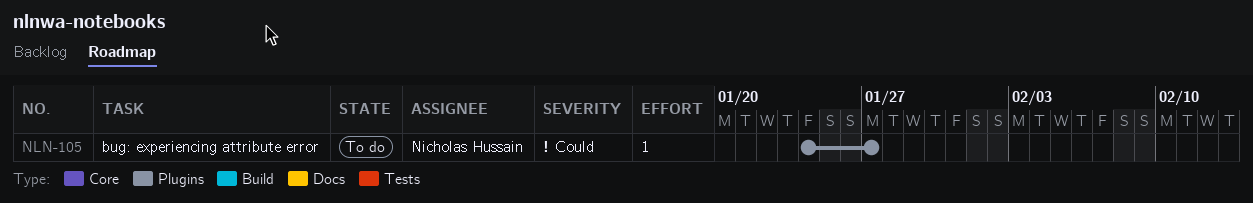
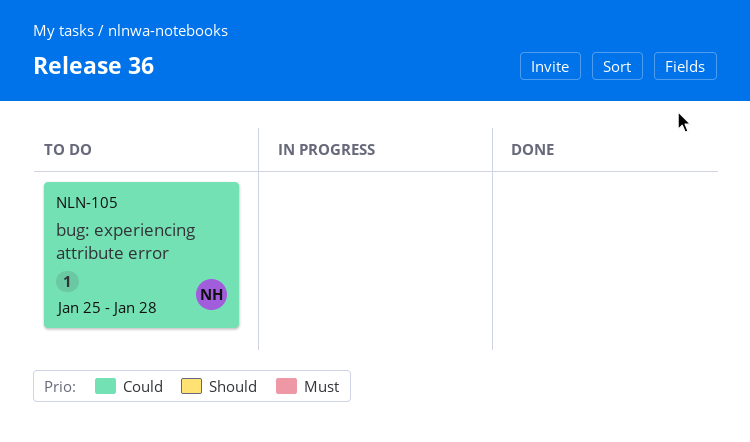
NLN-105, start: Jan 24 -> Jan 25
NLN-105, due: Jan 27 -> Jan 28

